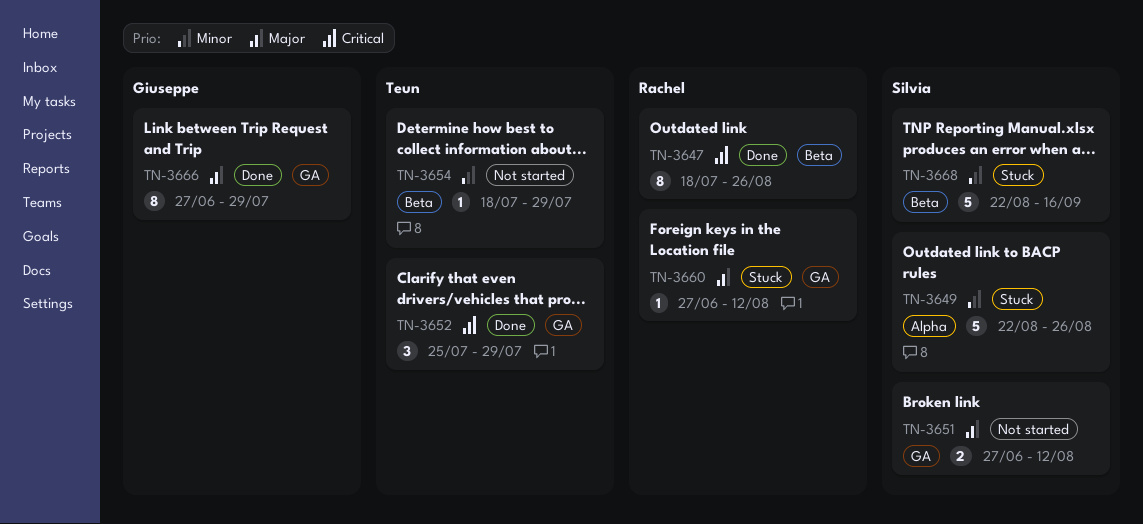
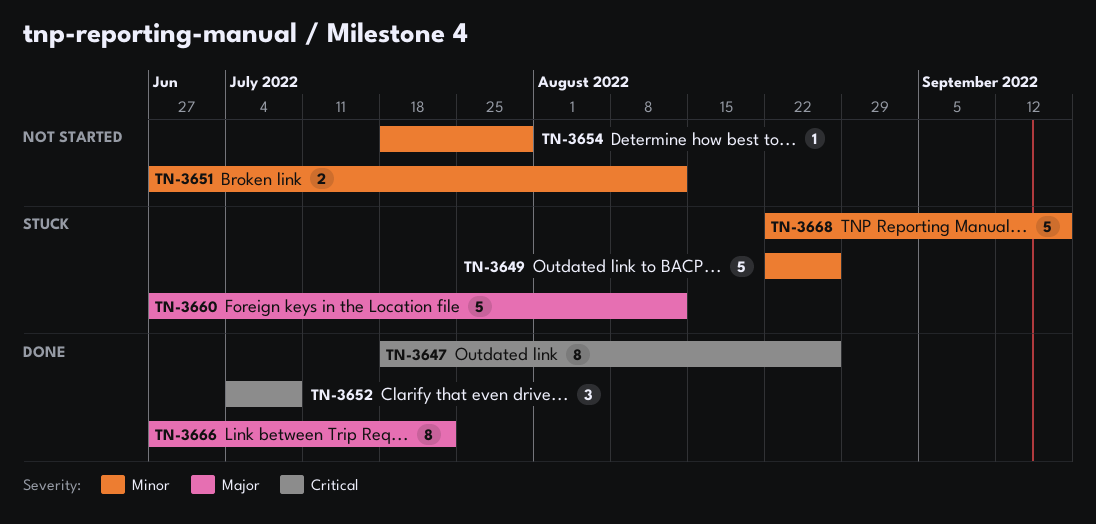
TN-3651, priority: Major -> Minor
TN-3652, start: Jul 25 -> Jul 4
TN-3652, due: Jul 29 -> Jul 8
TN-3660, estimate: 1 -> 5
TN-3666, due: Jul 29 -> Jul 22

